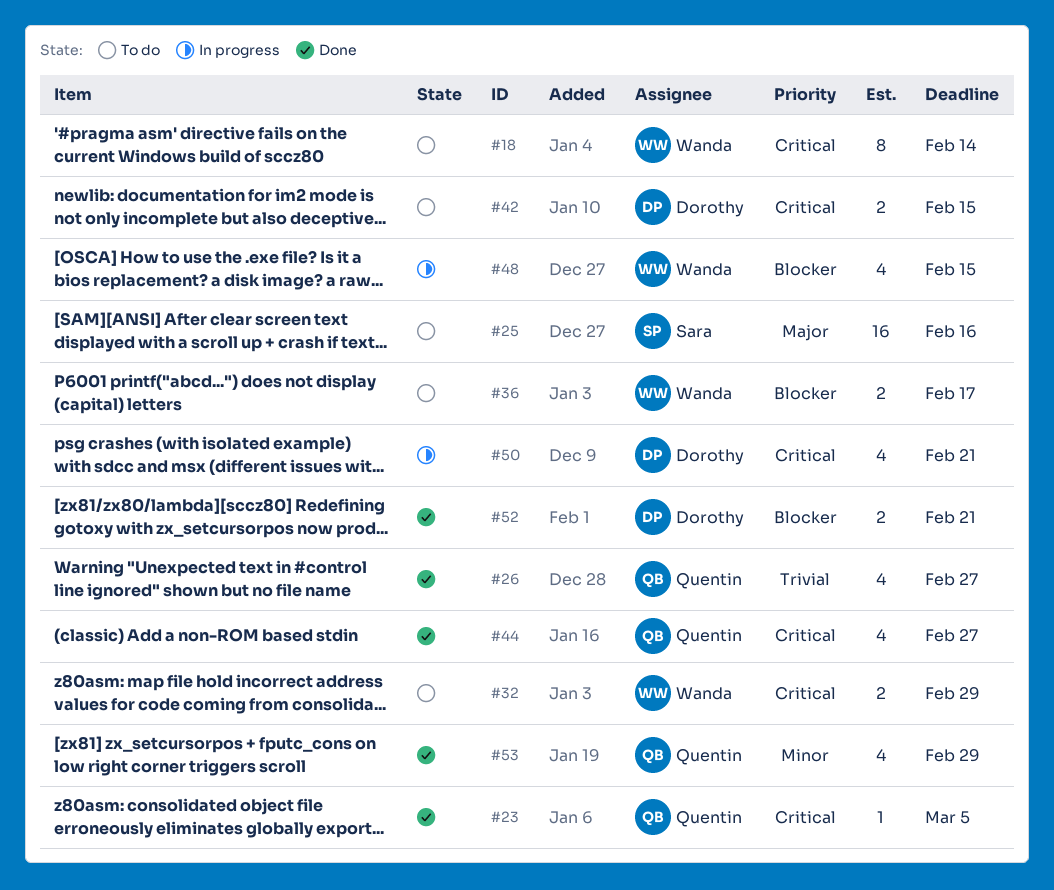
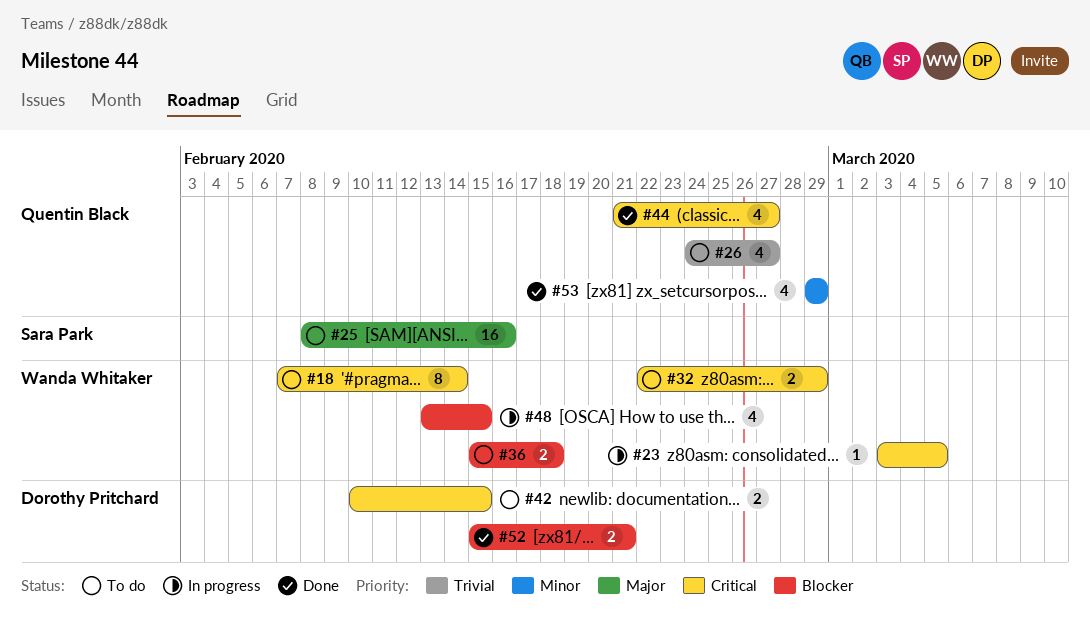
#23, status: Done -> In progress
#23, owner: Quentin Black -> Wanda Whitaker
#26, status: Done -> To do
#36, due: Feb 17 -> Feb 18
#50: present -> none

